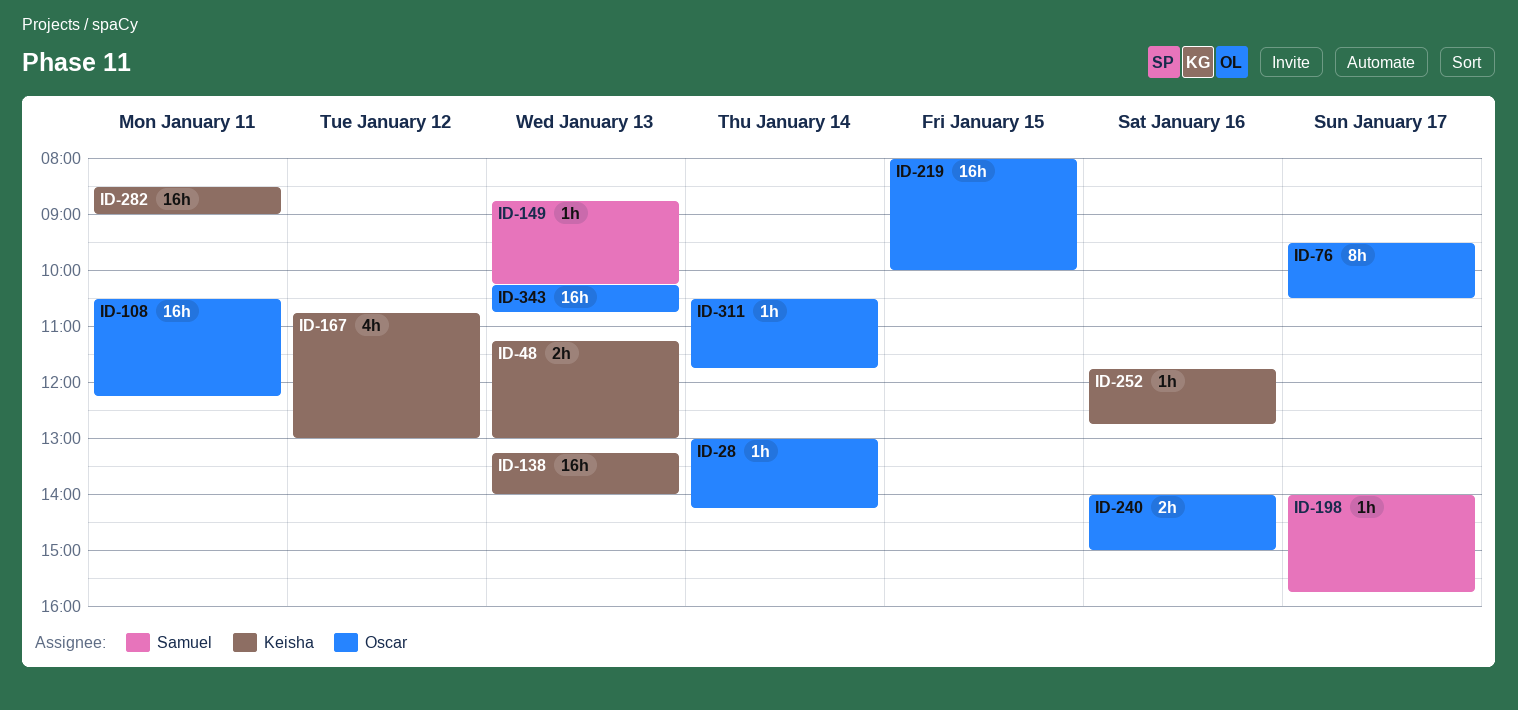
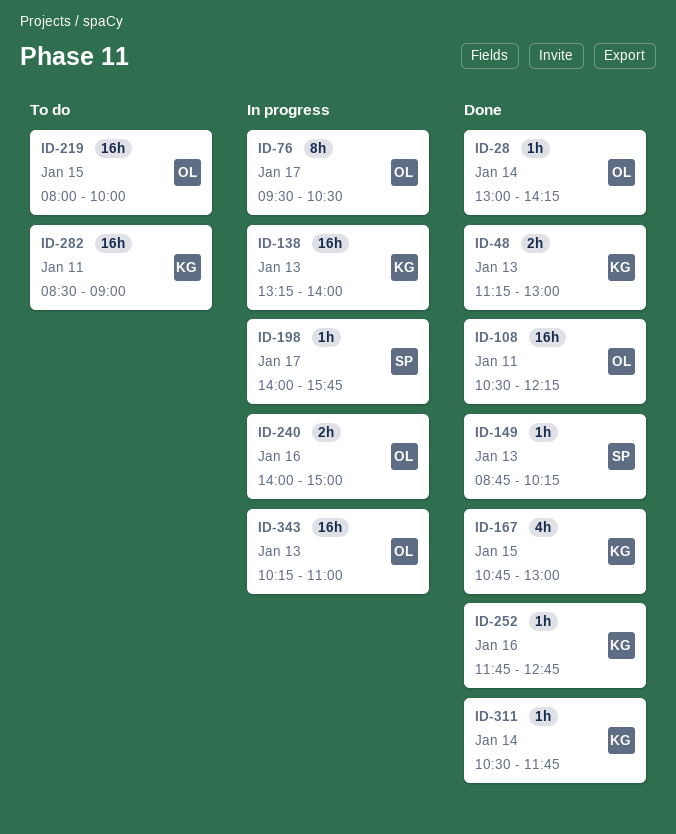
ID-167, day: Jan 12 -> Jan 15
ID-311, owner: Oscar -> Keisha
ID-343, ends: 10:45 -> 11:00

